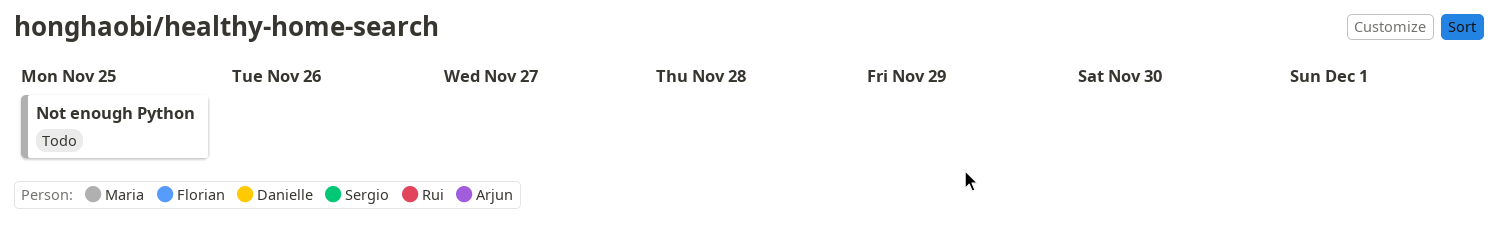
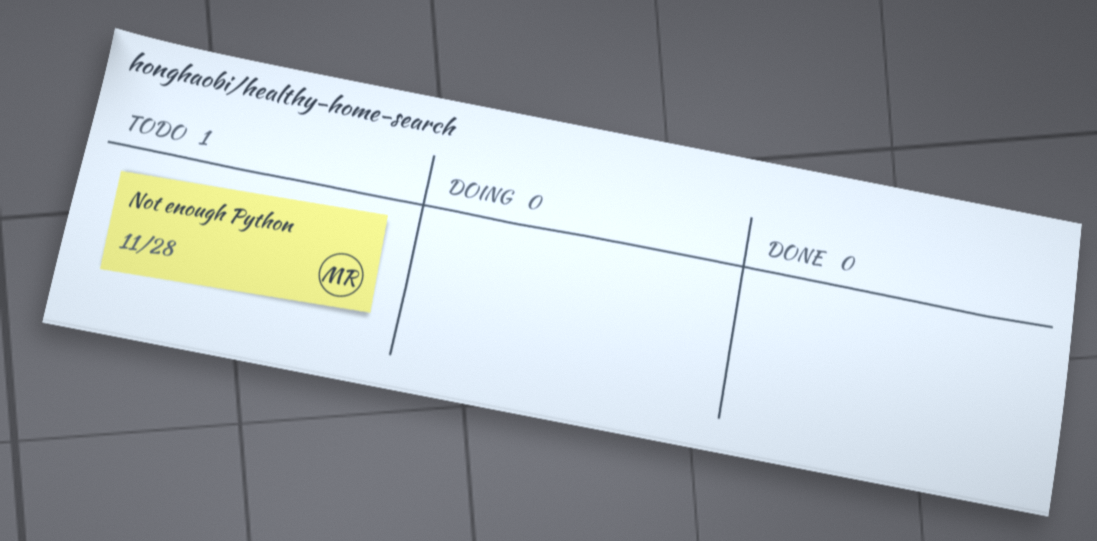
Not enough Python, due: Nov 25 -> Nov 28

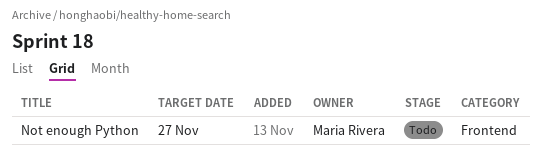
Not enough Python, due: Nov 28 -> Nov 27

